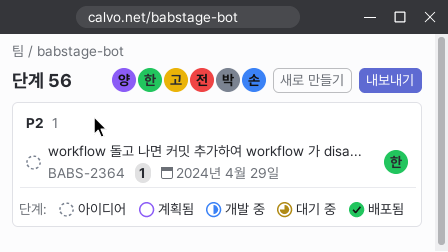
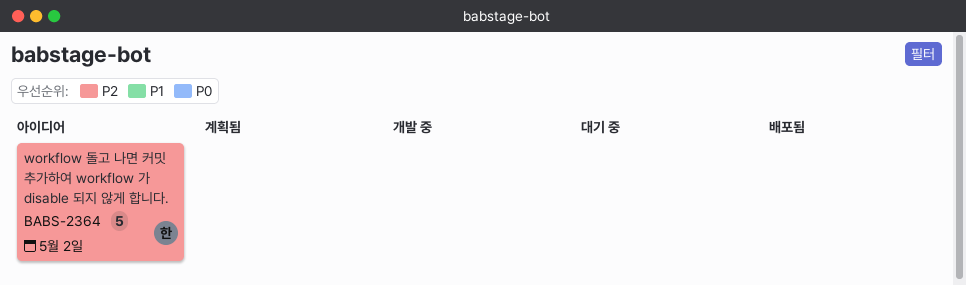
BABS-2364, estimate: 1 -> 5
BABS-2364, due: Apr 29 -> May 2

